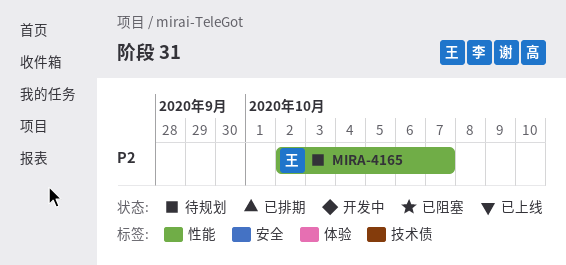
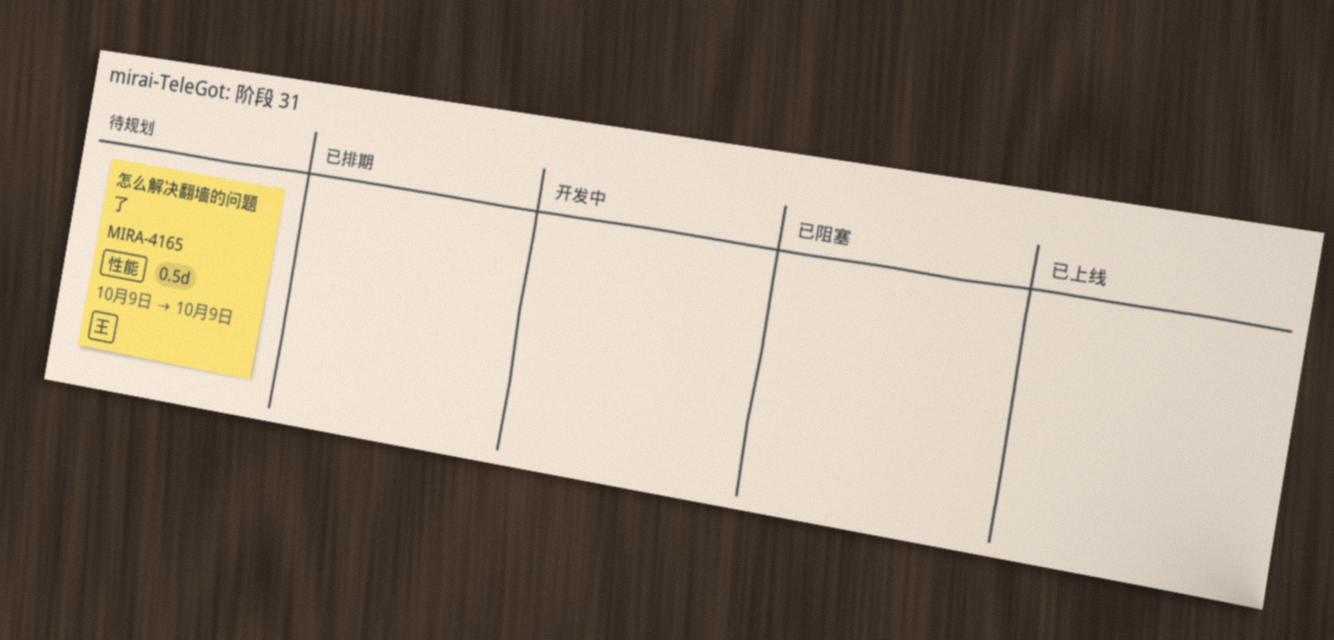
MIRA-4165, start: Oct 2 -> Oct 9
MIRA-4165, due: Oct 7 -> Oct 9

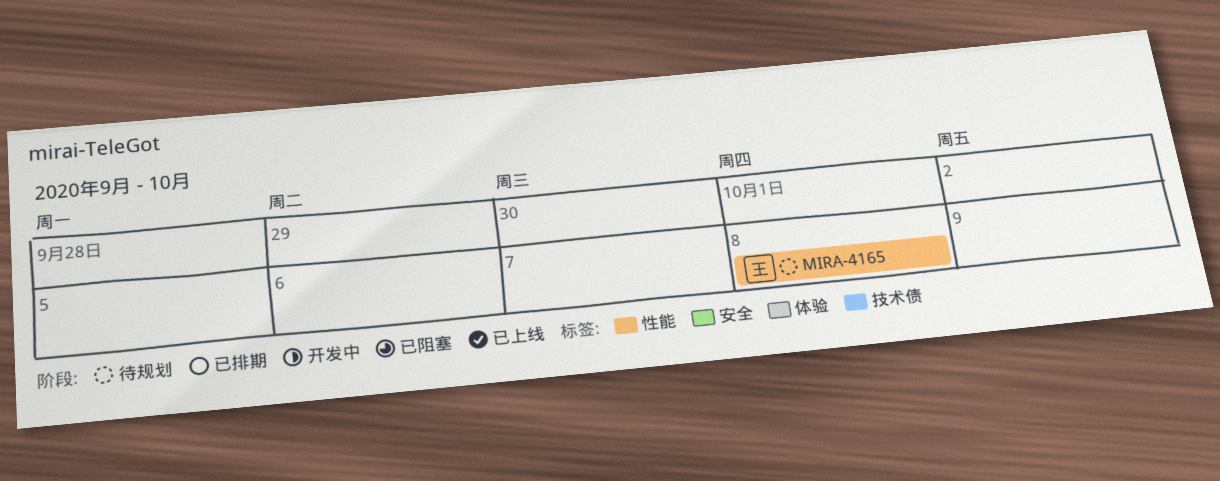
MIRA-4165, start: Oct 9 -> Oct 8
MIRA-4165, due: Oct 9 -> Oct 8

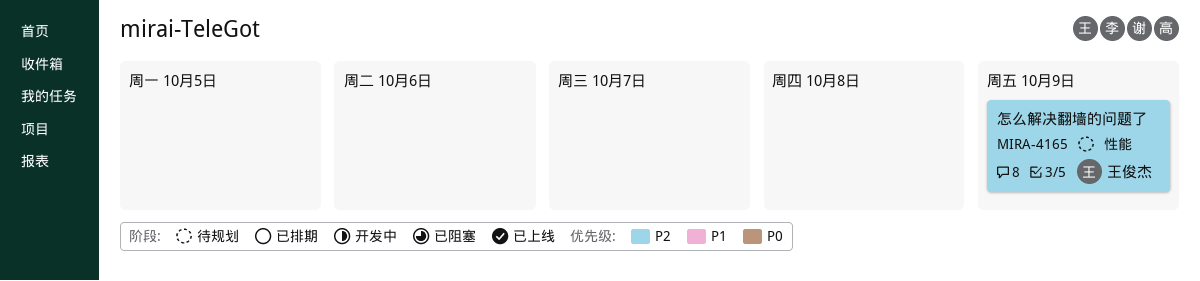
MIRA-4165, due: Oct 8 -> Oct 9

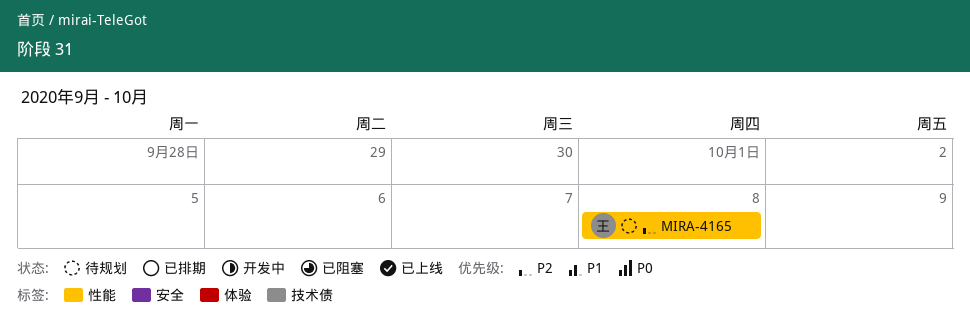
MIRA-4165, due: Oct 9 -> Oct 8

